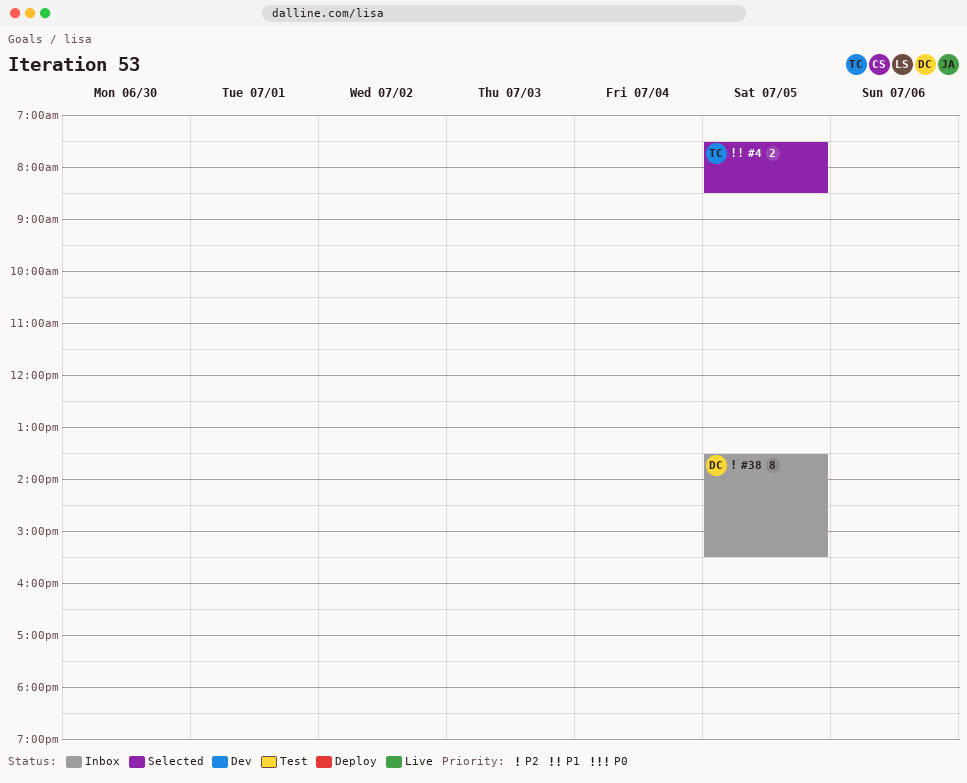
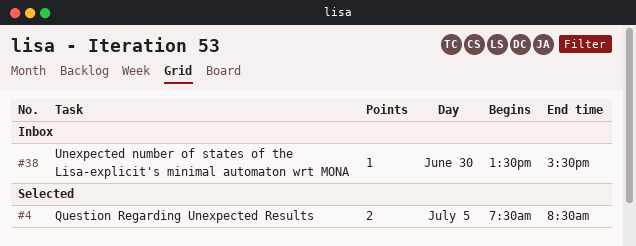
#38, estimate: 8 -> 1
#38, day: Jul 5 -> Jun 30

